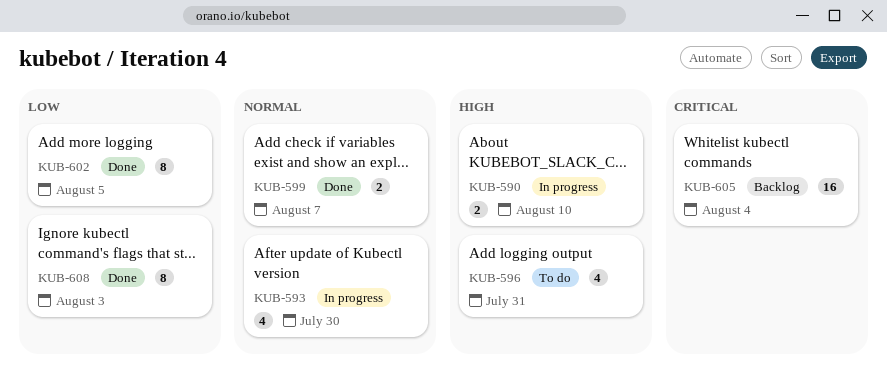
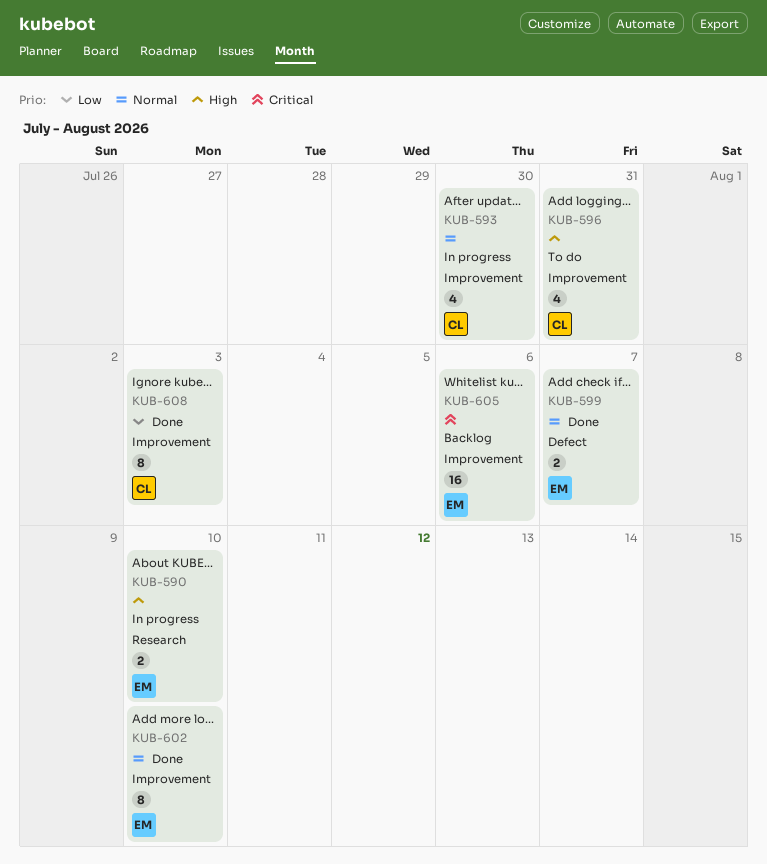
KUB-602, priority: Low -> Normal
KUB-602, due: Aug 5 -> Aug 10
KUB-605, due: Aug 4 -> Aug 6

